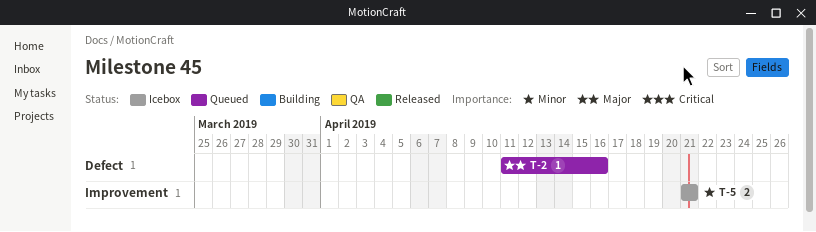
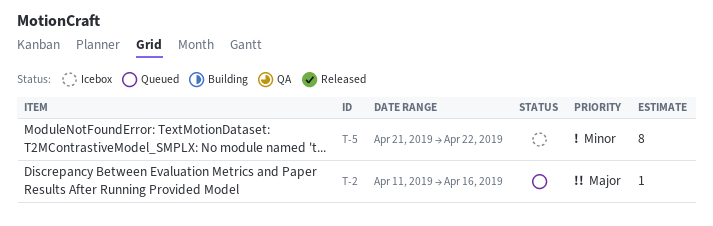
T-5, estimate: 2 -> 8
T-5, due: Apr 21 -> Apr 22

